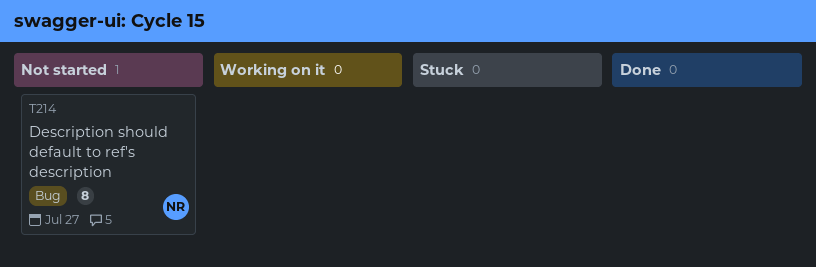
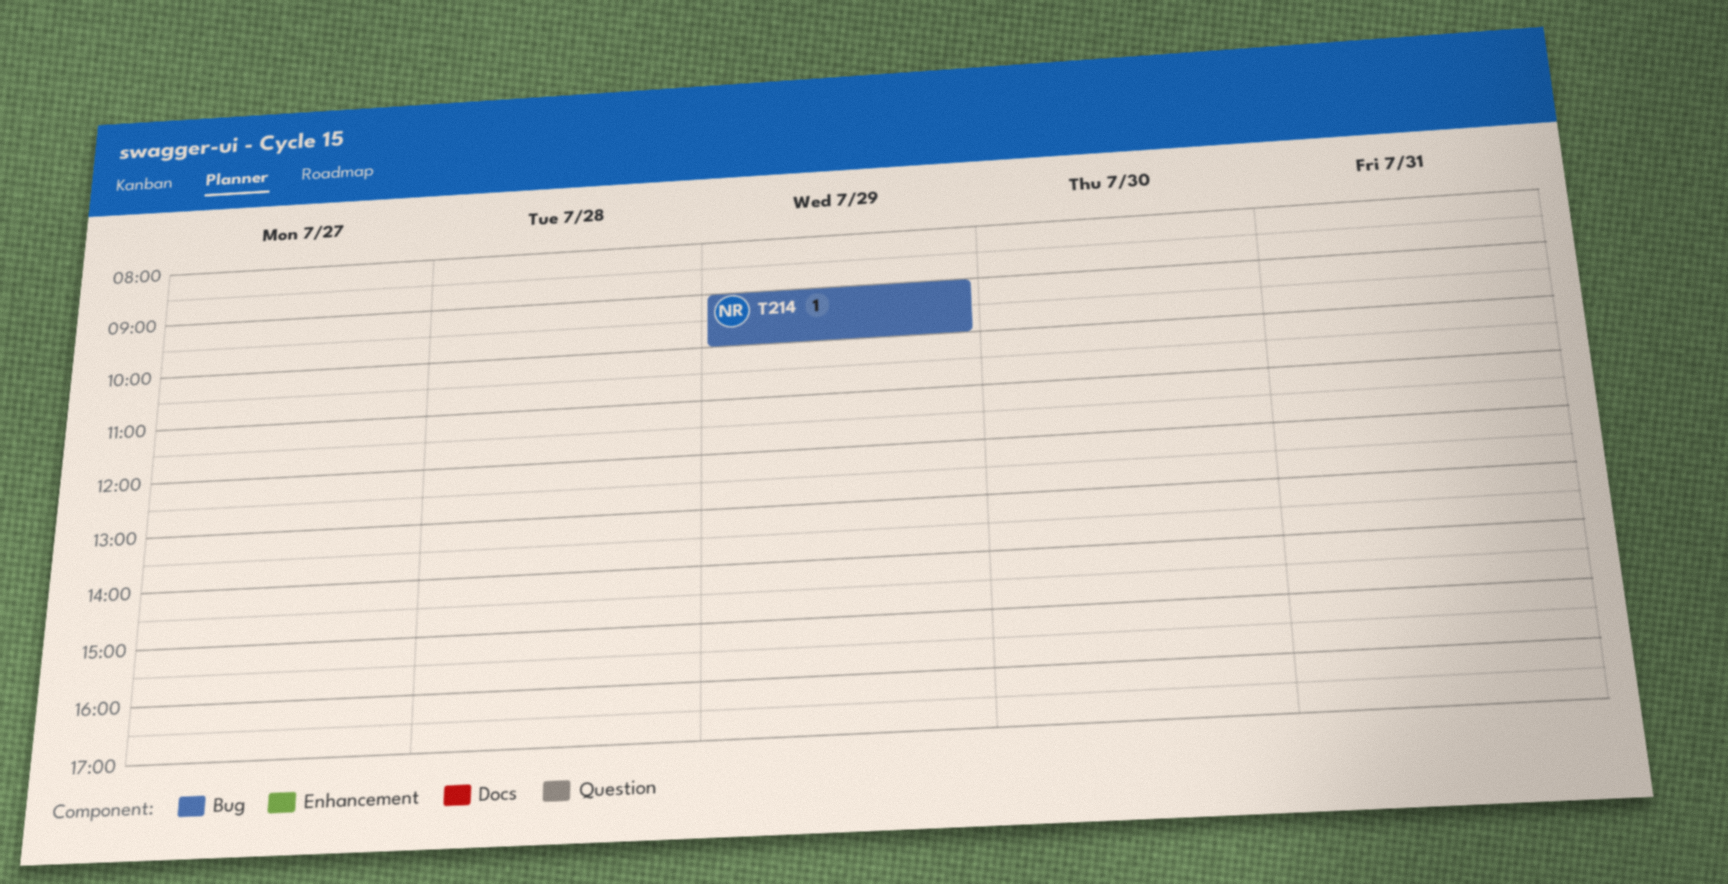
T214, estimate: 8 -> 1
T214, day: Jul 27 -> Jul 29

